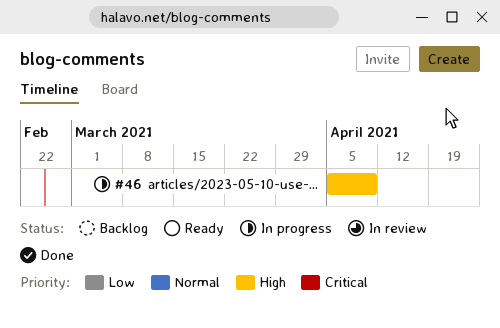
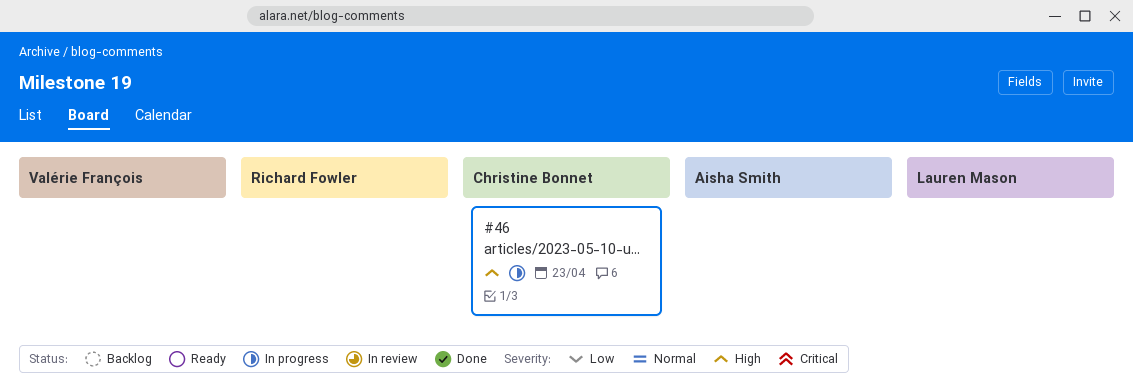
#46, due: Apr 9 -> Apr 23

